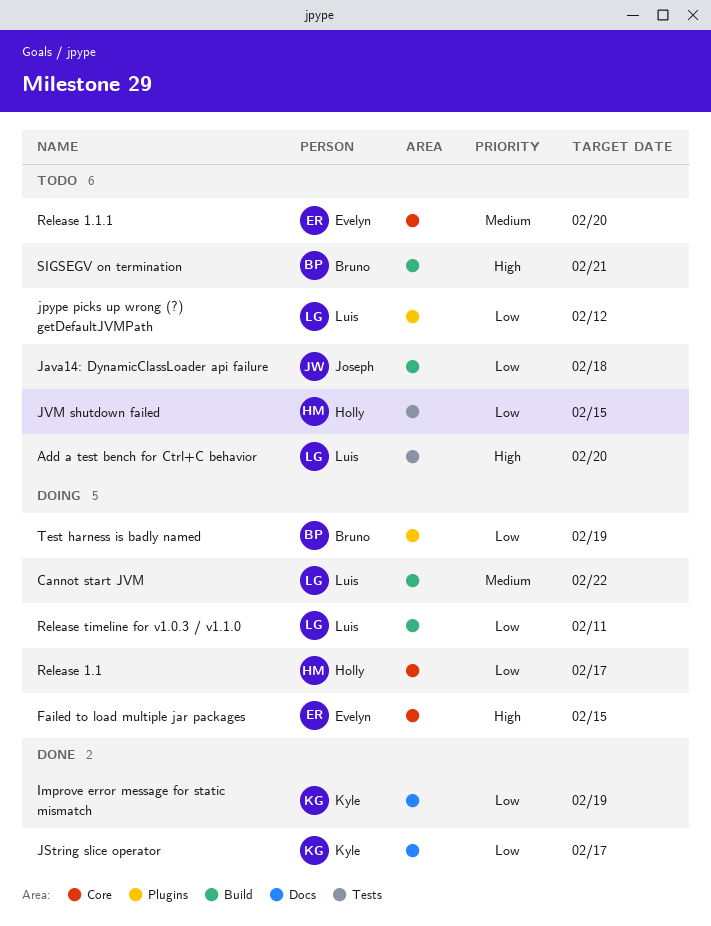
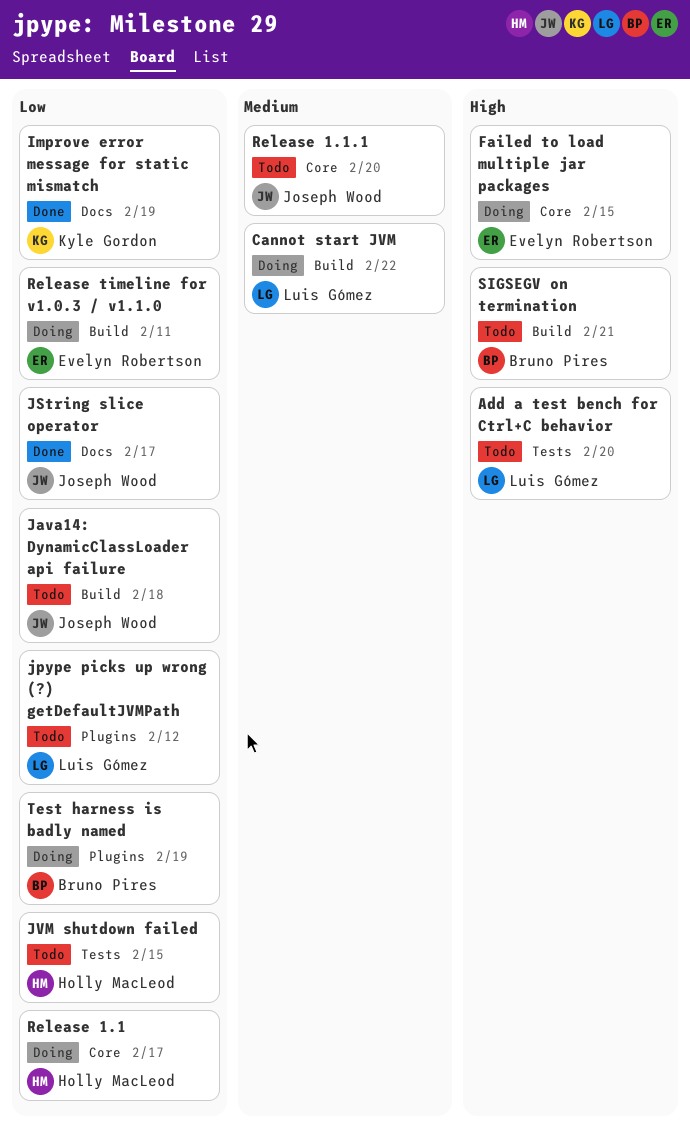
JString slice operator, owner: Kyle Gordon -> Joseph Wood
Release 1.1.1, owner: Evelyn Robertson -> Joseph Wood
Release timeline for v1.0.3 / v1.1.0, owner: Luis Gómez -> Evelyn Robertson

